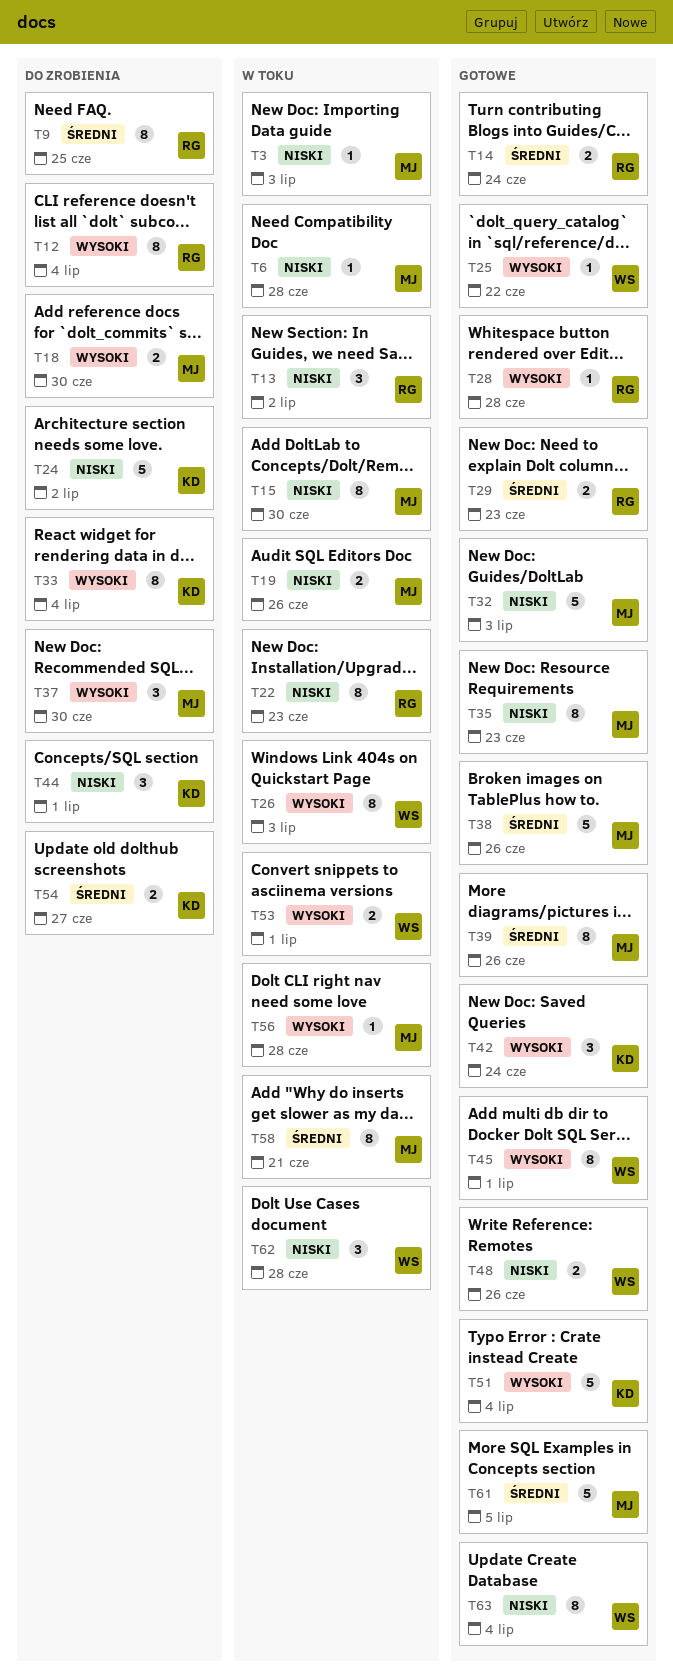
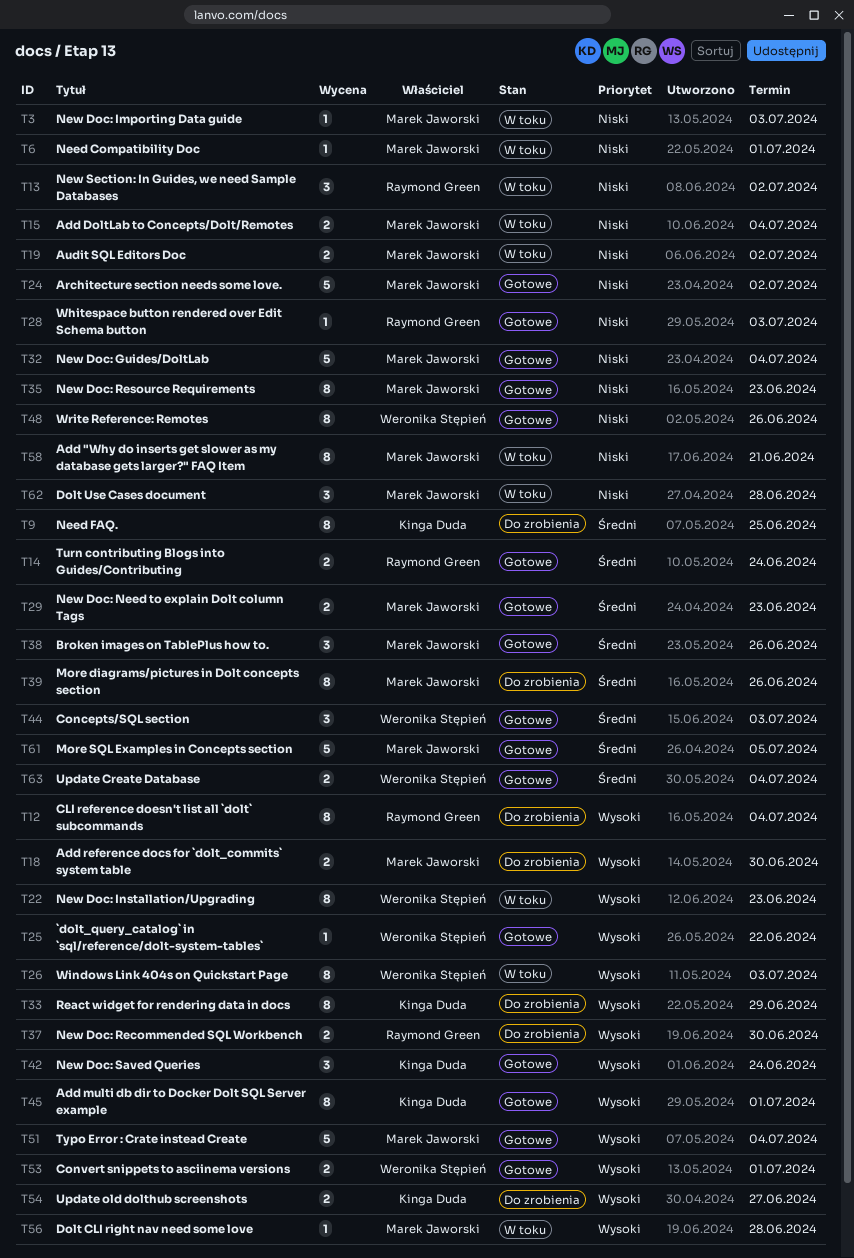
T6, due: Jun 28 -> Jul 1
T9, owner: Raymond Green -> Kinga Duda
T15, estimate: 8 -> 2
T15, due: Jun 30 -> Jul 4
T19, due: Jun 26 -> Jul 2
T22, owner: Raymond Green -> Weronika Stępień
T22, priority: Niski -> Wysoki
T24, status: Do zrobienia -> Gotowe
T24, owner: Kinga Duda -> Marek Jaworski
T28, priority: Wysoki -> Niski
T28, due: Jun 28 -> Jul 3
T29, owner: Raymond Green -> Marek Jaworski
T32, due: Jul 3 -> Jul 4
T33, due: Jul 4 -> Jun 29
T37, owner: Marek Jaworski -> Raymond Green
T37, estimate: 3 -> 2
T38, estimate: 5 -> 3
T39, status: Gotowe -> Do zrobienia
T44, status: Do zrobienia -> Gotowe
T44, owner: Kinga Duda -> Weronika Stępień
T44, priority: Niski -> Średni
T44, due: Jul 1 -> Jul 3
T45, owner: Weronika Stępień -> Kinga Duda
T48, estimate: 2 -> 8
T51, owner: Kinga Duda -> Marek Jaworski
T53, status: W toku -> Gotowe
T54, priority: Średni -> Wysoki
T58, priority: Średni -> Niski
T62, owner: Weronika Stępień -> Marek Jaworski
T63, priority: Niski -> Średni
T63, estimate: 8 -> 2

